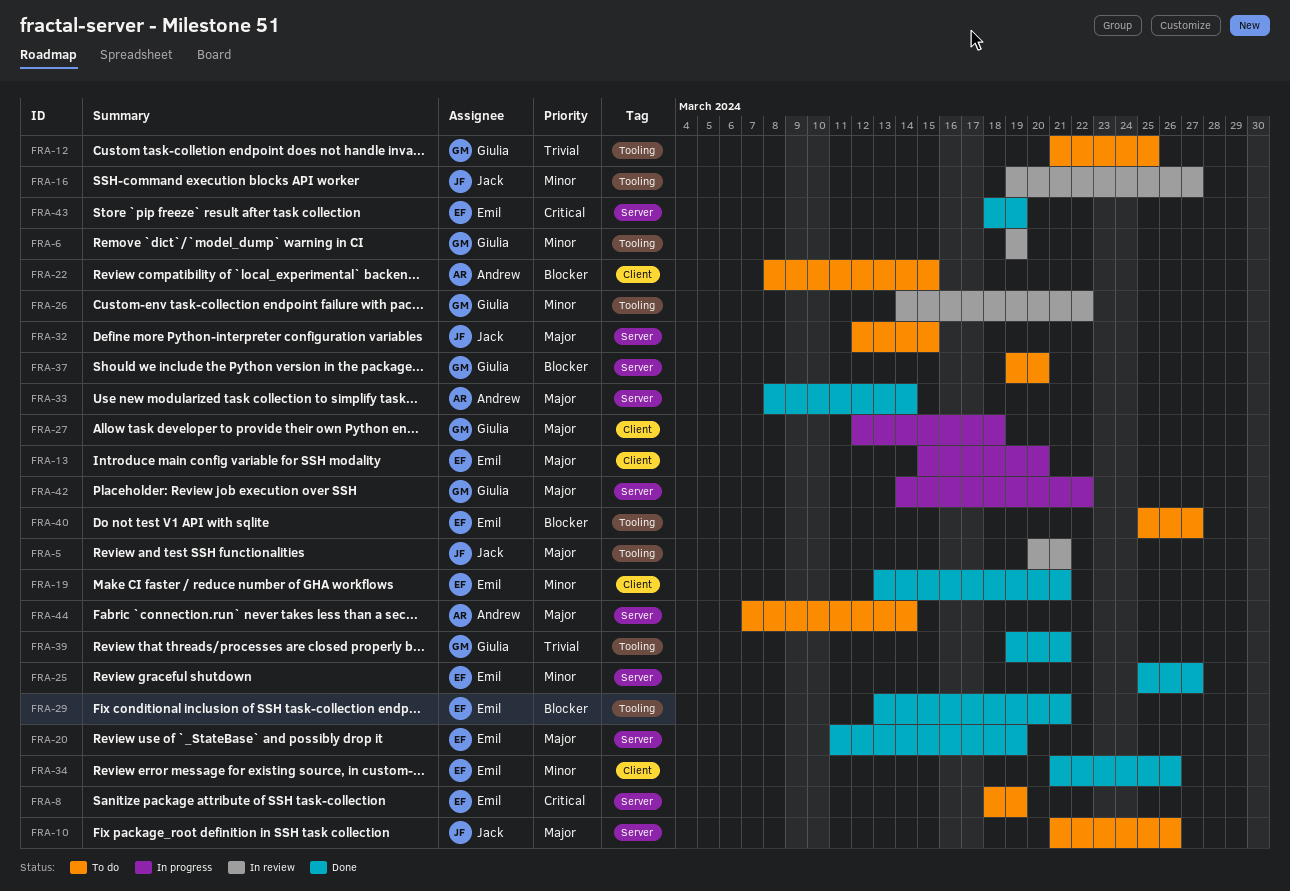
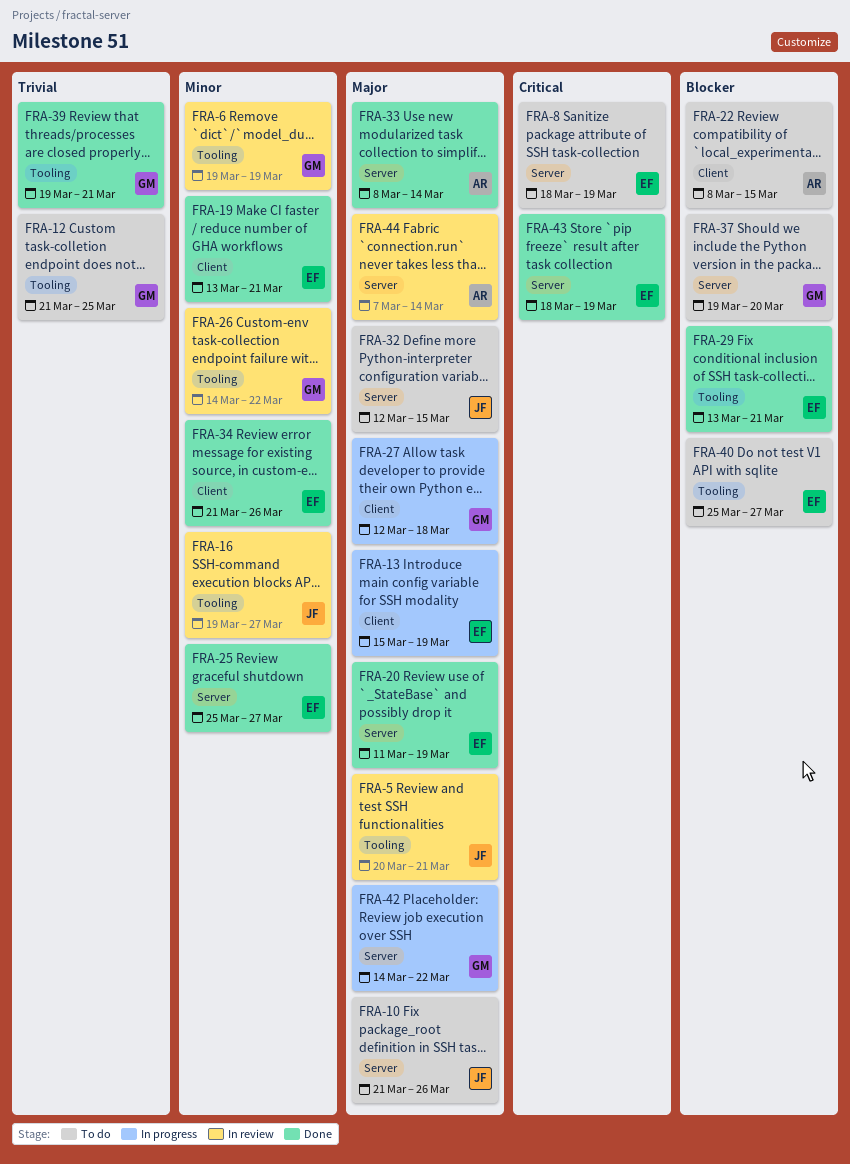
FRA-13, due: Mar 20 -> Mar 19
FRA-44, status: To do -> In review

